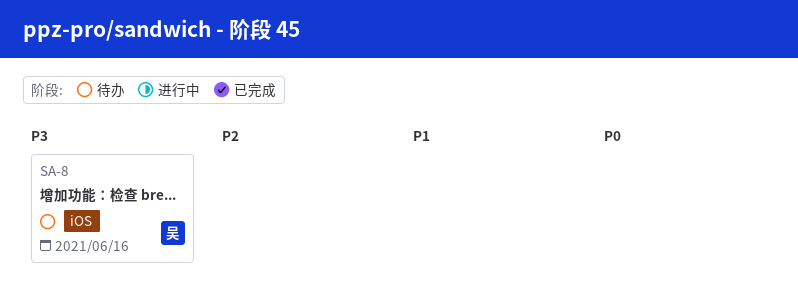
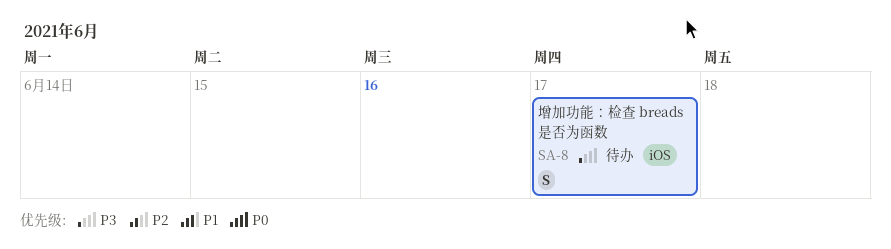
SA-8, due: Jun 16 -> Jun 17

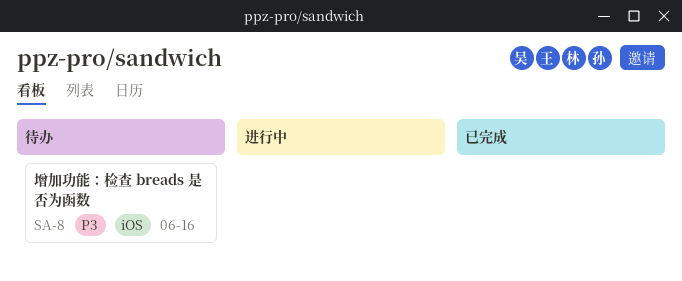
SA-8, due: Jun 17 -> Jun 16

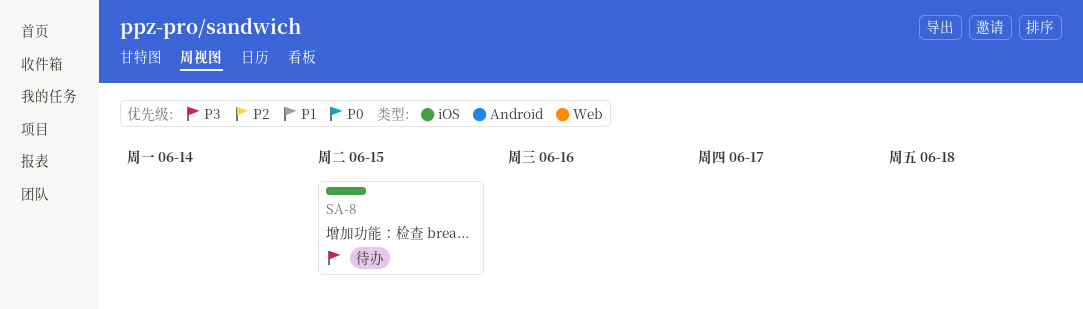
SA-8, due: Jun 16 -> Jun 15

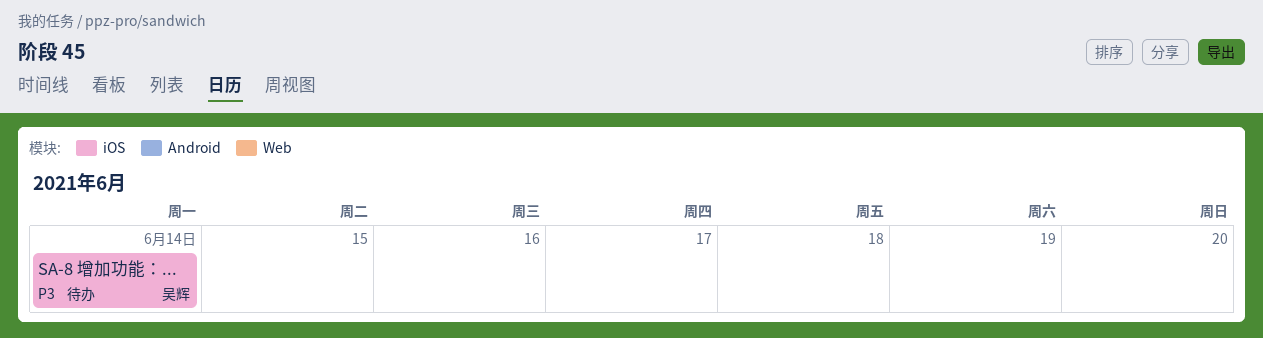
SA-8, due: Jun 15 -> Jun 14

